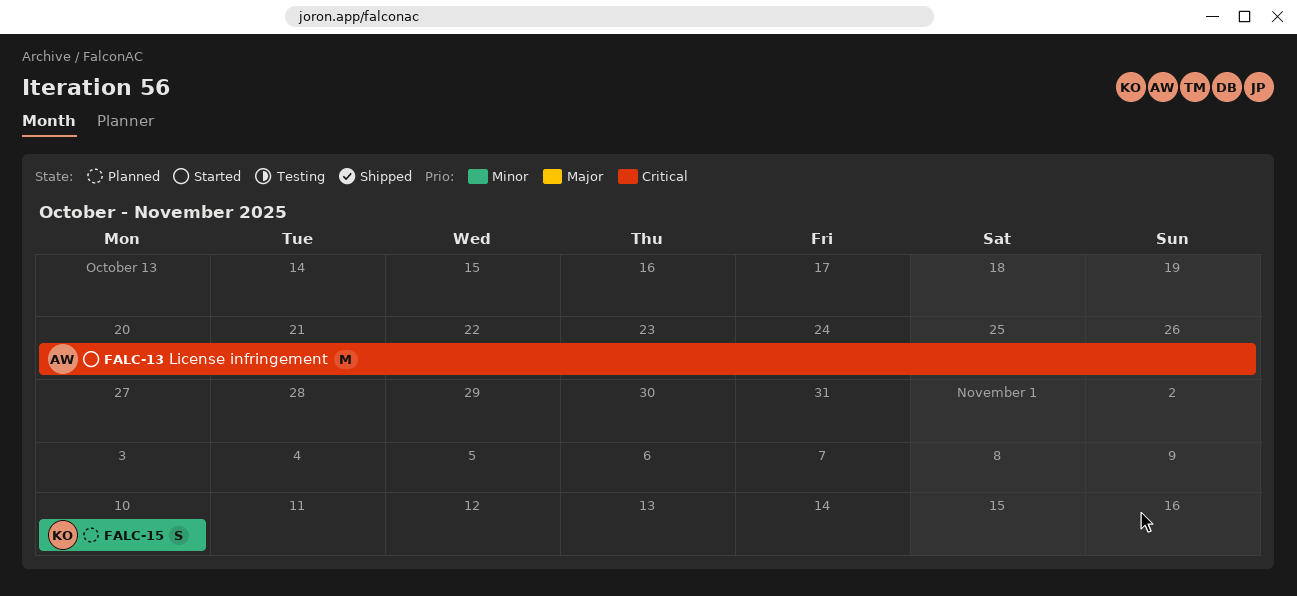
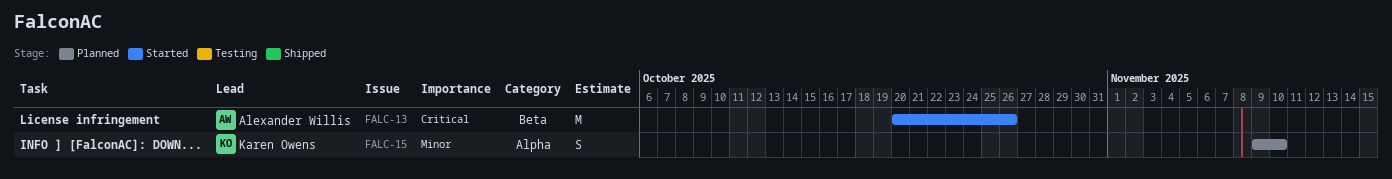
FALC-15, start: Nov 10 -> Nov 9

